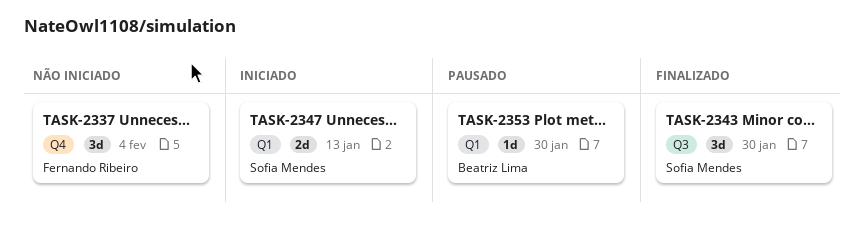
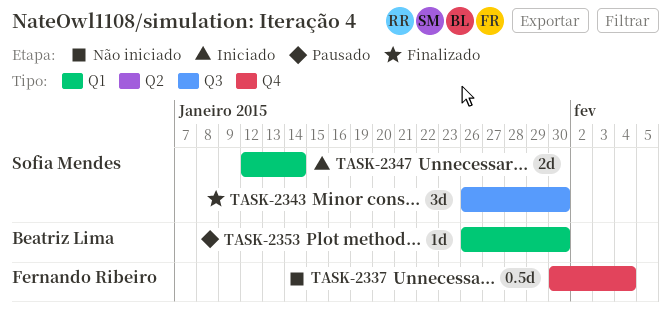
TASK-2337, estimate: 3d -> 0.5d
TASK-2347, due: Jan 13 -> Jan 14

